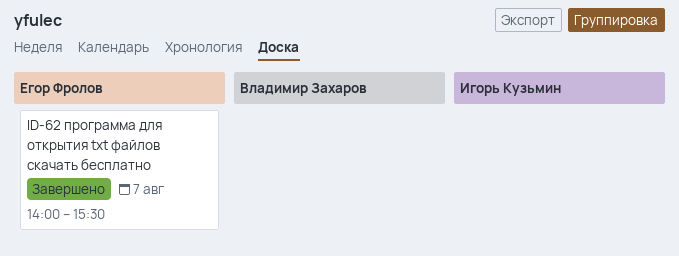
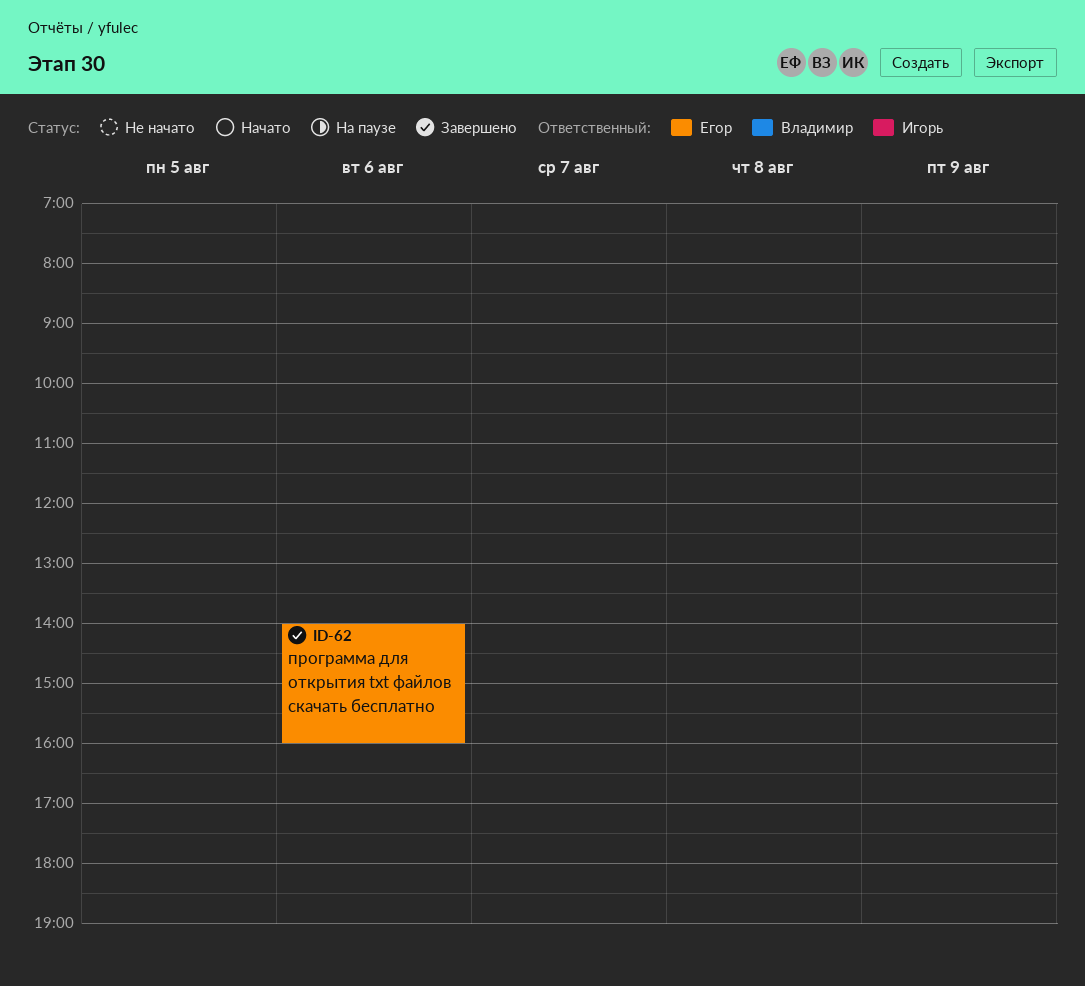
ID-62, day: Aug 7 -> Aug 6
ID-62, ends: 15:30 -> 16:00

